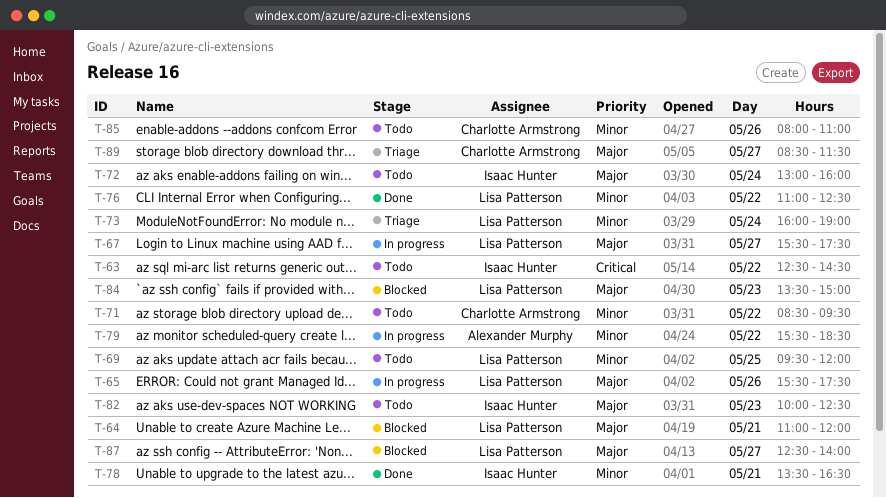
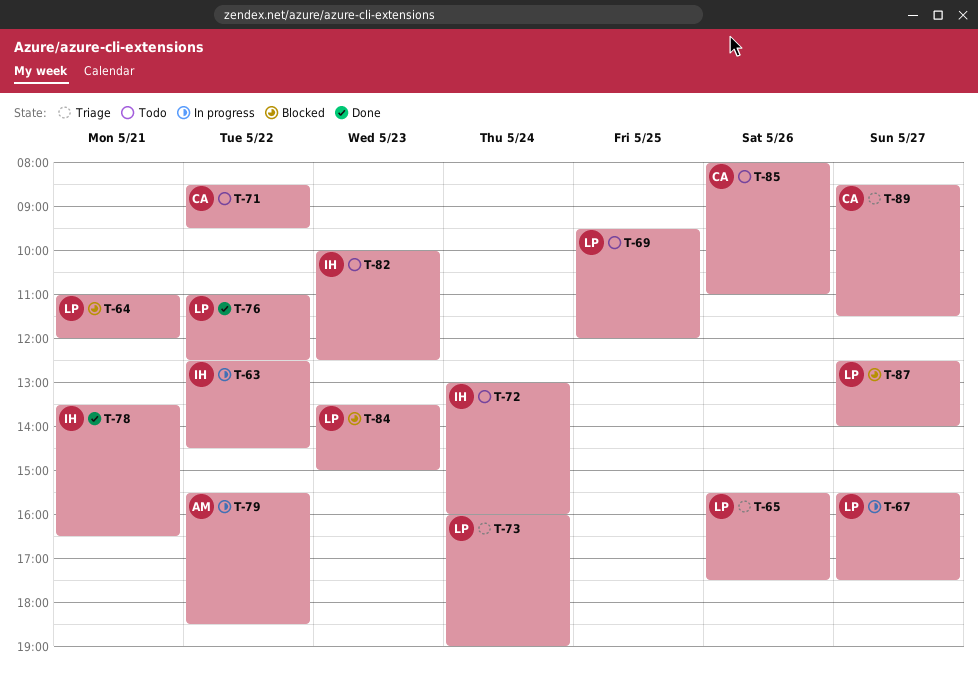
T-63, status: Todo -> In progress
T-65, status: In progress -> Triage

